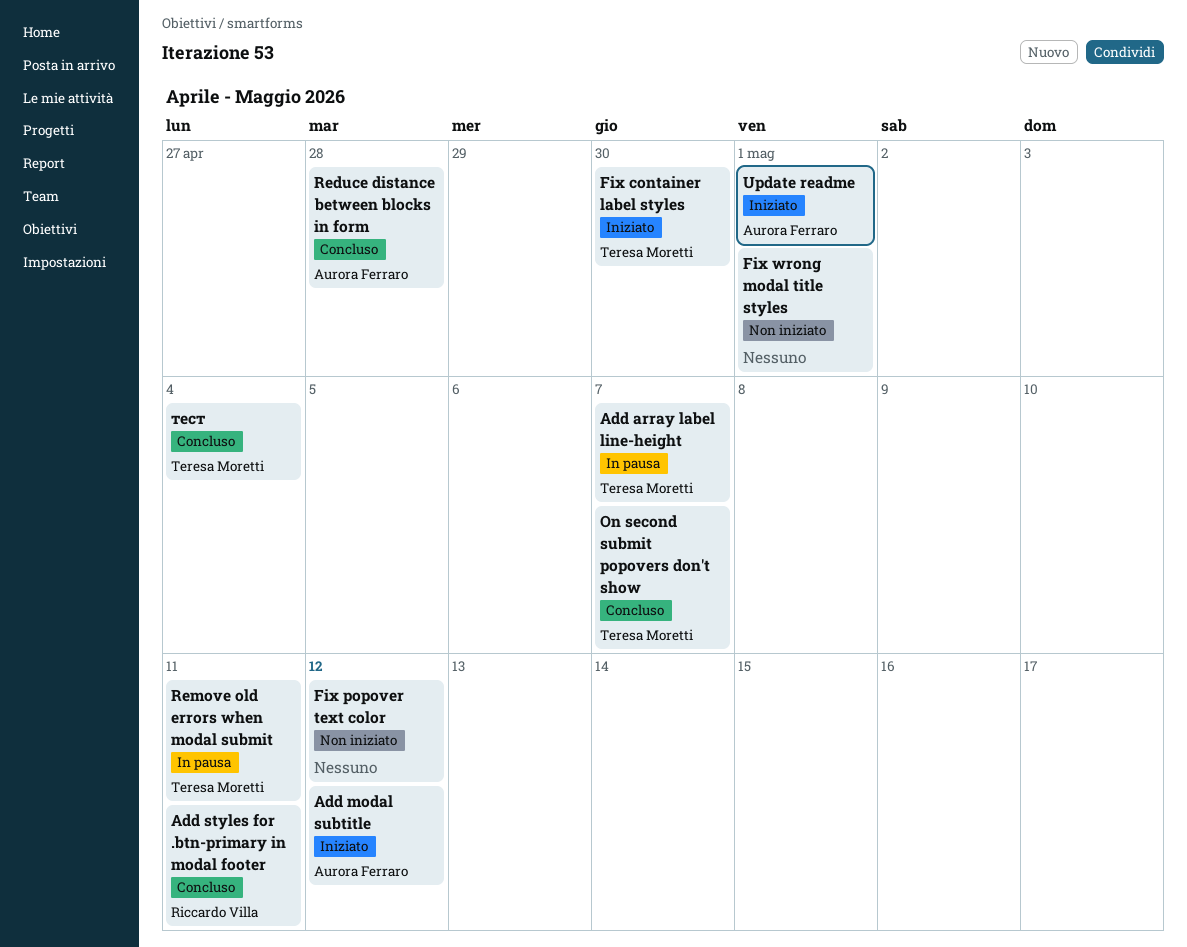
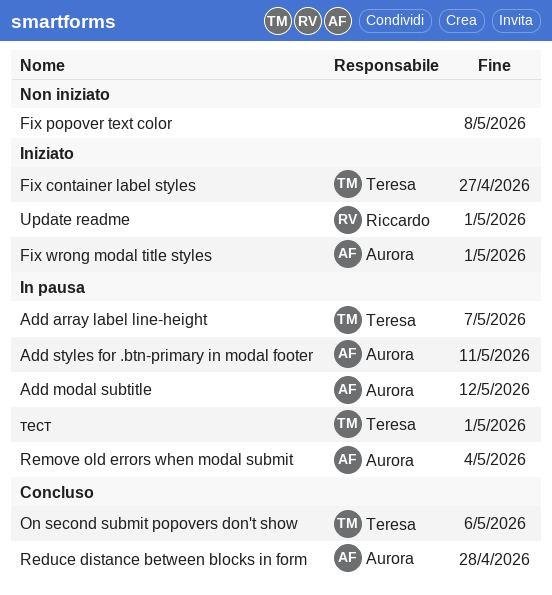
Add modal subtitle, status: Iniziato -> In pausa
Add styles for .btn-primary in modal footer, status: Concluso -> In pausa
Add styles for .btn-primary in modal footer, owner: Riccardo Villa -> Aurora Ferraro
Fix container label styles, due: Apr 30 -> Apr 27
Fix popover text color, due: May 12 -> May 8
Fix wrong modal title styles, status: Non iniziato -> Iniziato
Fix wrong modal title styles, owner: none -> Aurora Ferraro
On second submit popovers don't show, due: May 7 -> May 6
Remove old errors when modal submit, owner: Teresa Moretti -> Aurora Ferraro
Remove old errors when modal submit, due: May 11 -> May 4
Update readme, owner: Aurora Ferraro -> Riccardo Villa
тест, status: Concluso -> In pausa
тест, due: May 4 -> May 1

